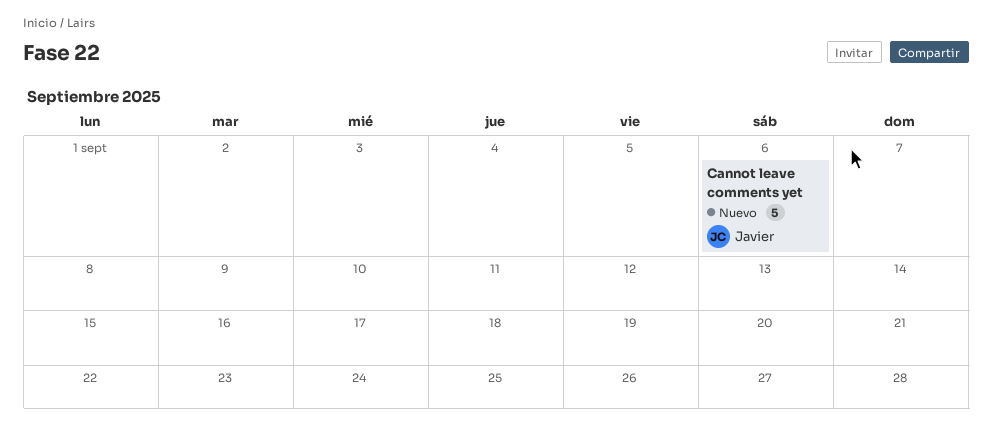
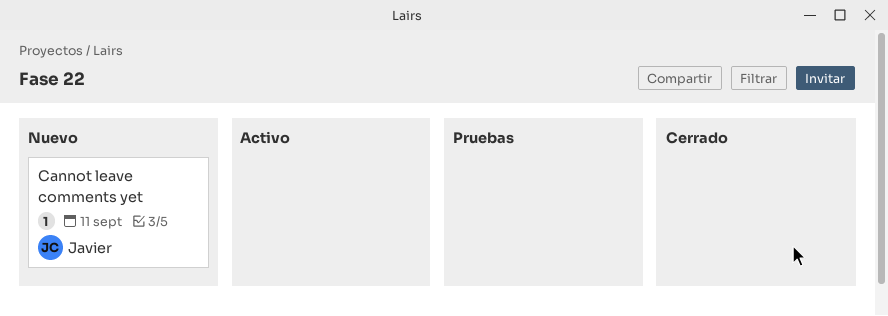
Cannot leave comments yet, estimate: 5 -> 1
Cannot leave comments yet, due: Sep 6 -> Sep 11

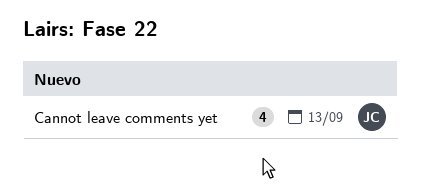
Cannot leave comments yet, estimate: 1 -> 4
Cannot leave comments yet, due: Sep 11 -> Sep 13

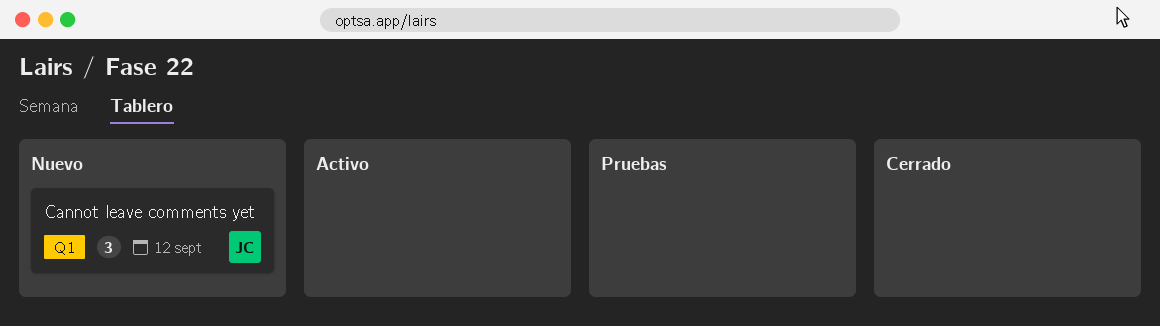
Cannot leave comments yet, estimate: 4 -> 3
Cannot leave comments yet, due: Sep 13 -> Sep 12

